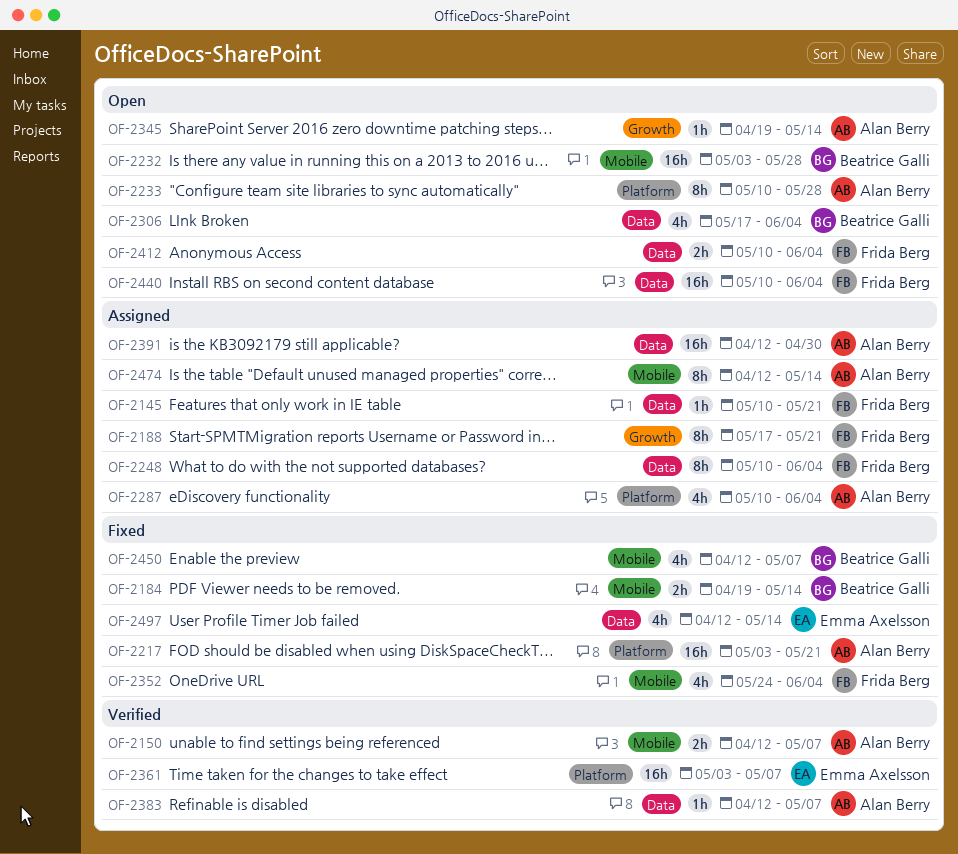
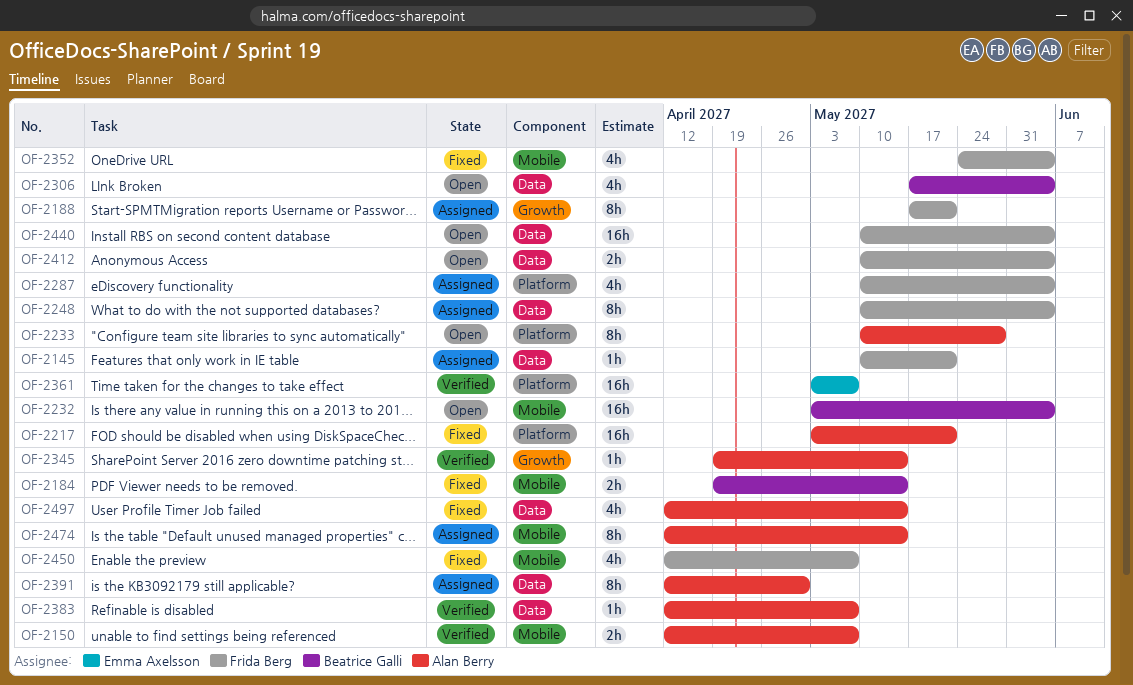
OF-2232, due: May 28 -> Jun 4
OF-2287, owner: Alan Berry -> Frida Berg
OF-2345, status: Open -> Verified
OF-2391, estimate: 16h -> 8h
OF-2450, owner: Beatrice Galli -> Frida Berg
OF-2497, owner: Emma Axelsson -> Alan Berry

